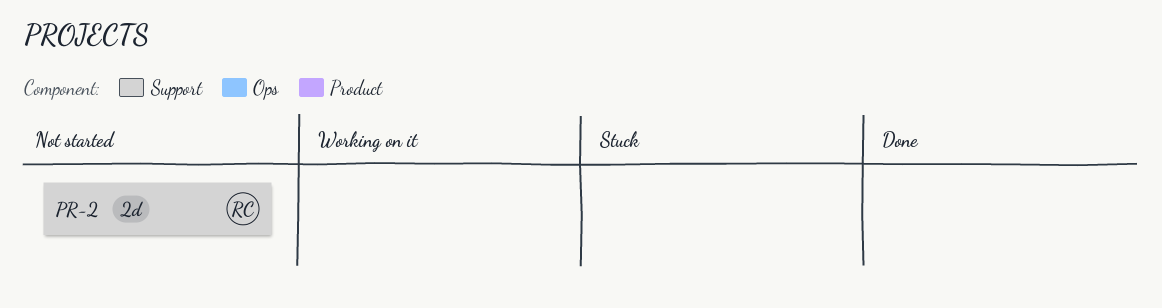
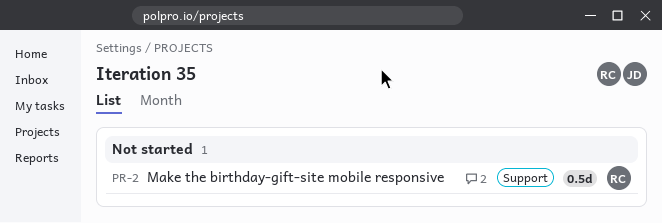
PR-2, estimate: 2d -> 0.5d

